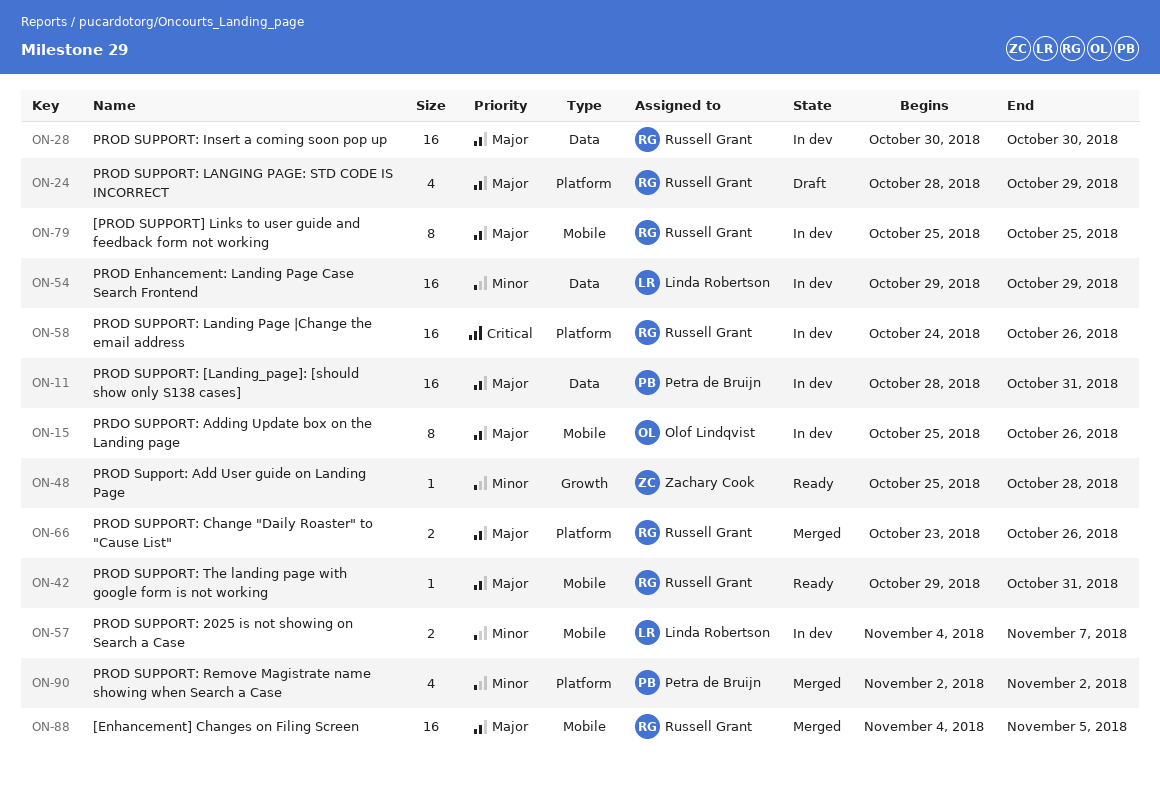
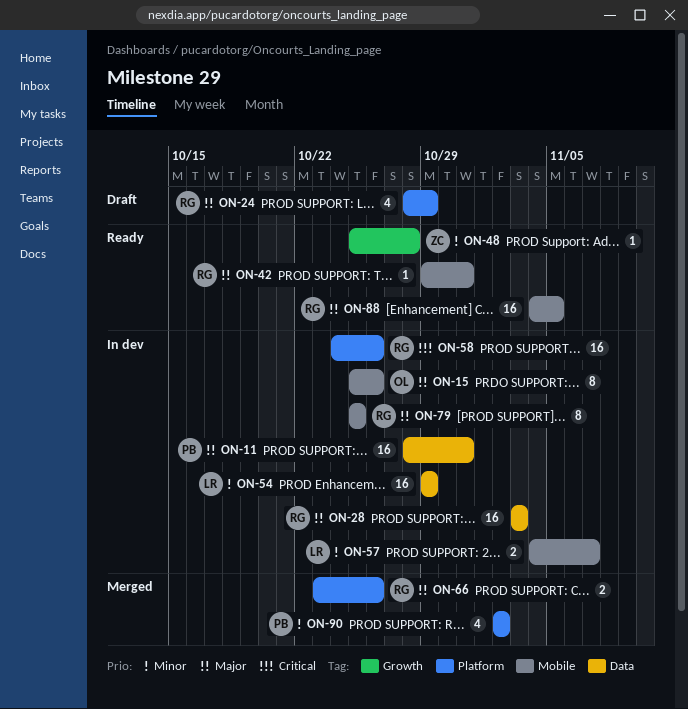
ON-28, start: Oct 30 -> Nov 3
ON-28, due: Oct 30 -> Nov 3
ON-88, status: Merged -> Ready

